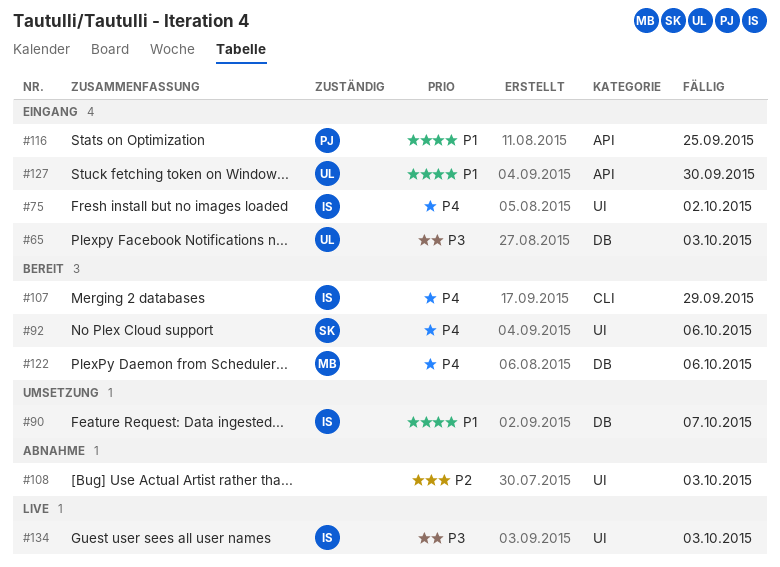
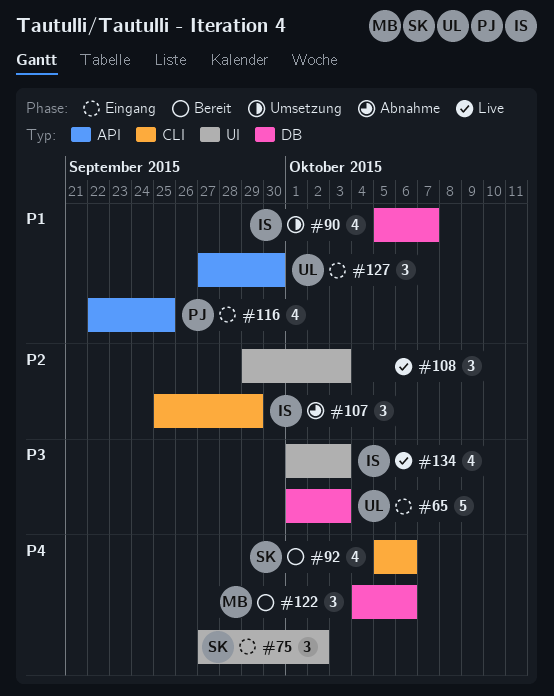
#75, owner: IS -> SK
#92, label: UI -> CLI
#107, status: Bereit -> Abnahme
#107, priority: P4 -> P2
#108, status: Abnahme -> Live

